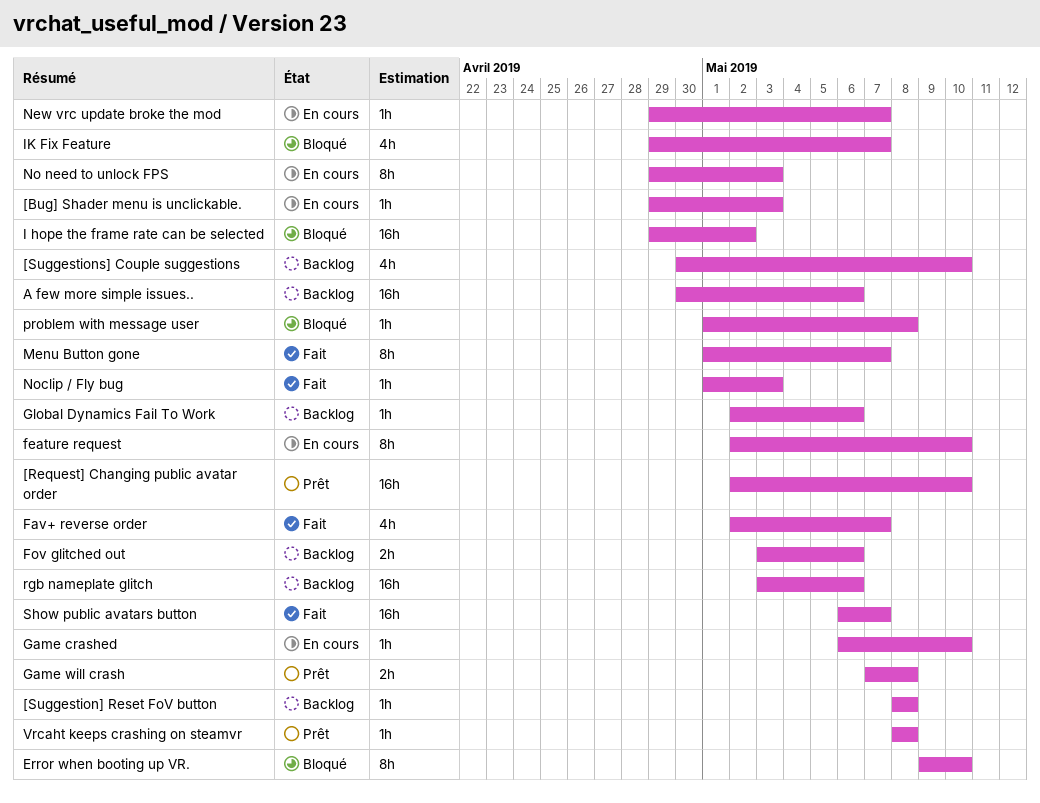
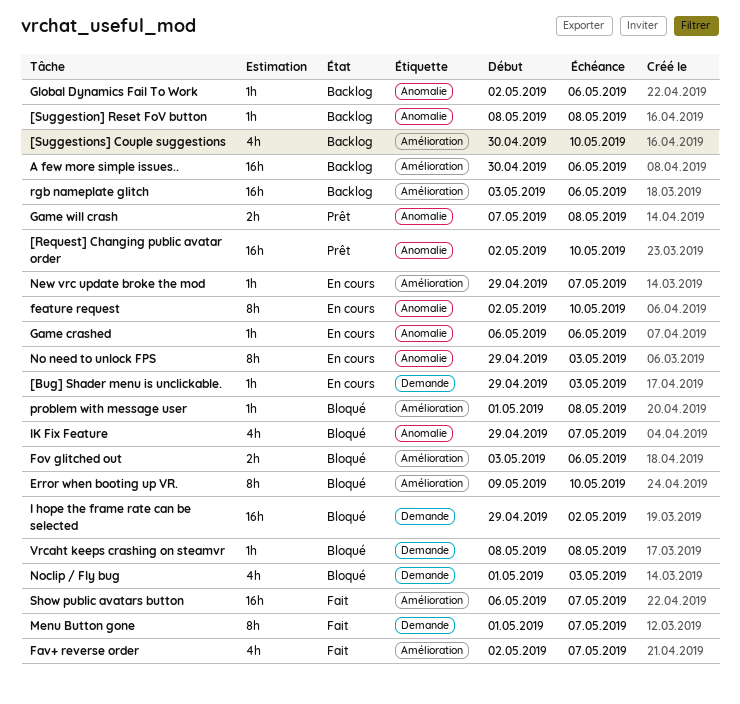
Fov glitched out, status: Backlog -> Bloqué
Game crashed, due: May 10 -> May 6
Noclip / Fly bug, status: Fait -> Bloqué
Noclip / Fly bug, estimate: 1h -> 4h
Vrcaht keeps crashing on steamvr, status: Prêt -> Bloqué

